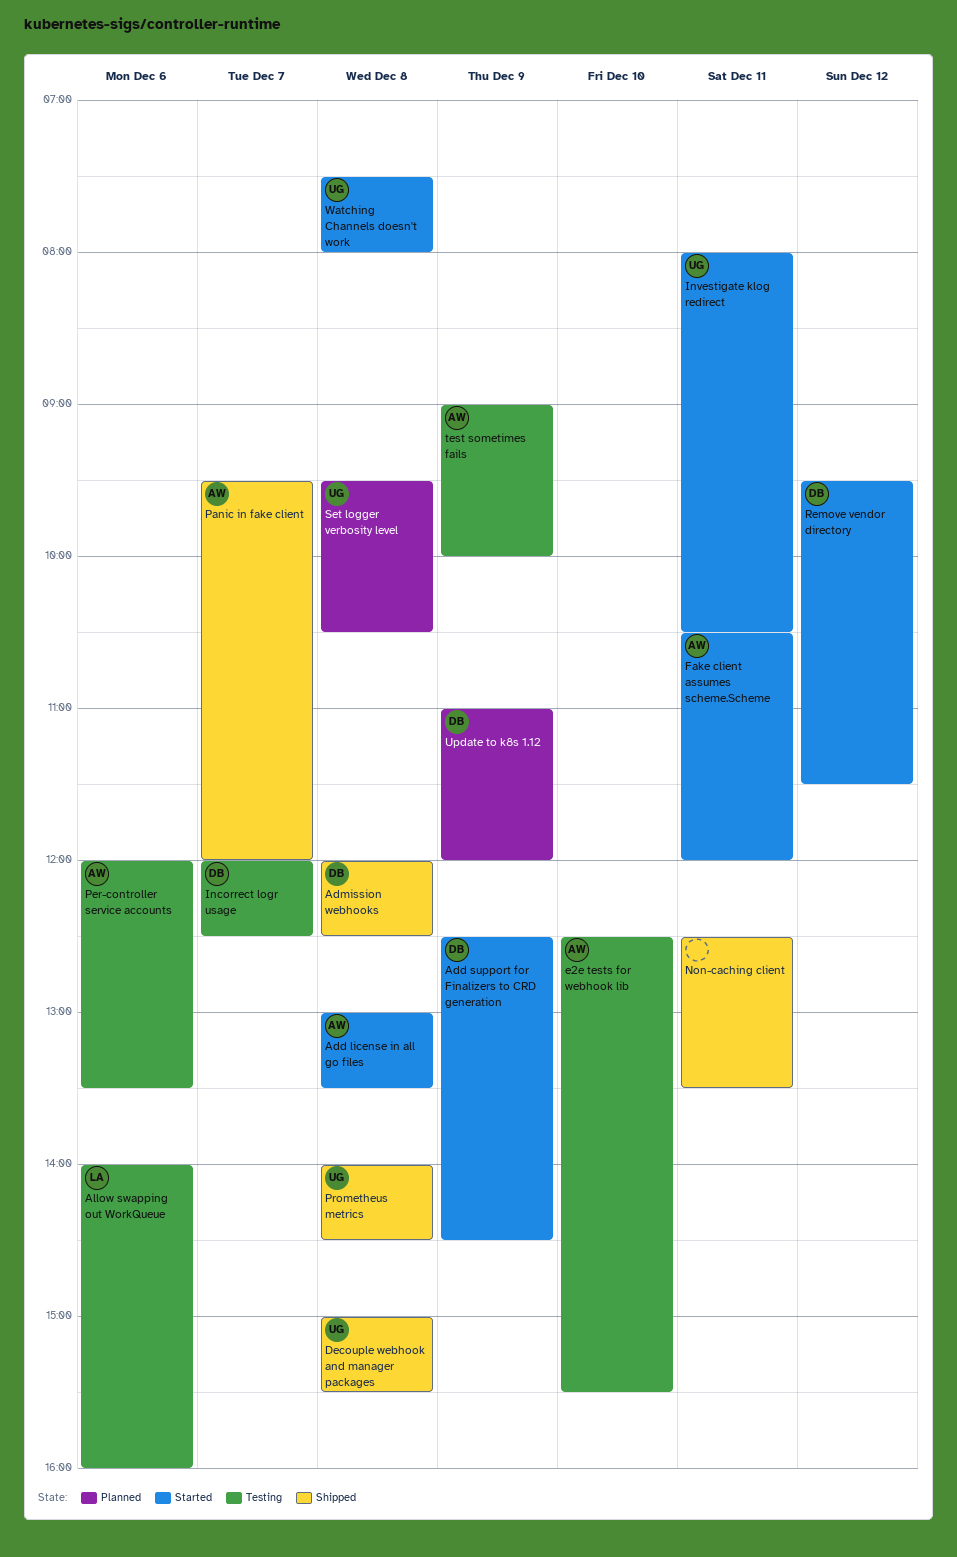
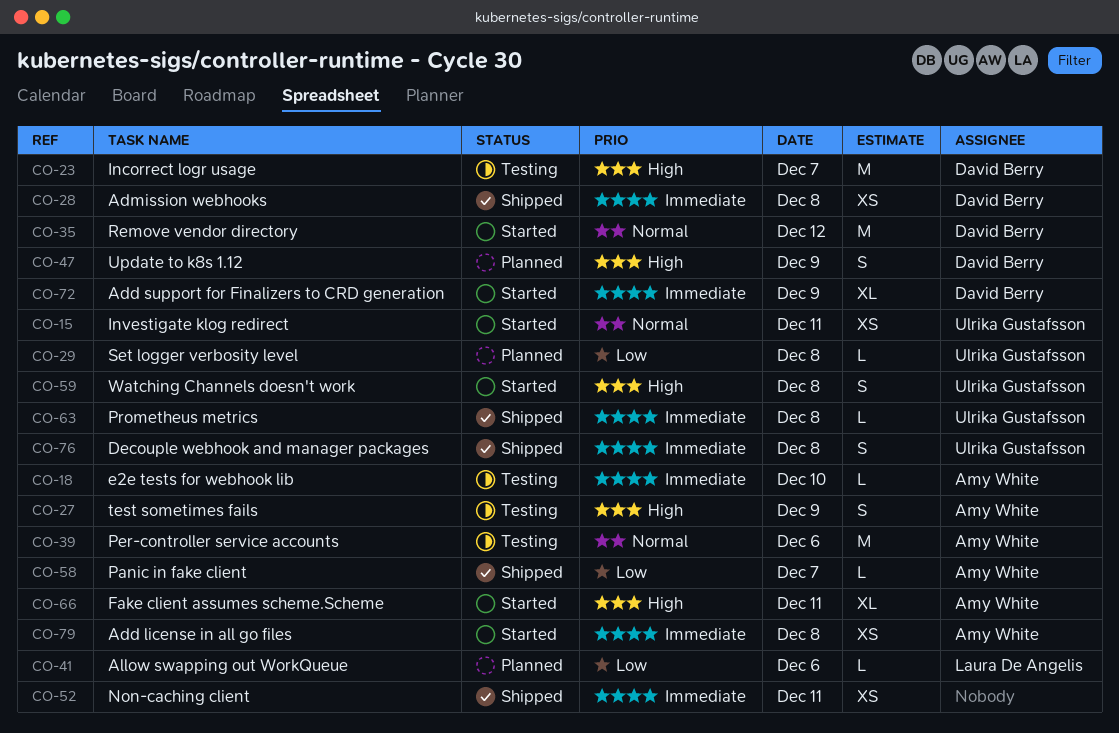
Allow swapping out WorkQueue, status: Testing -> Planned

